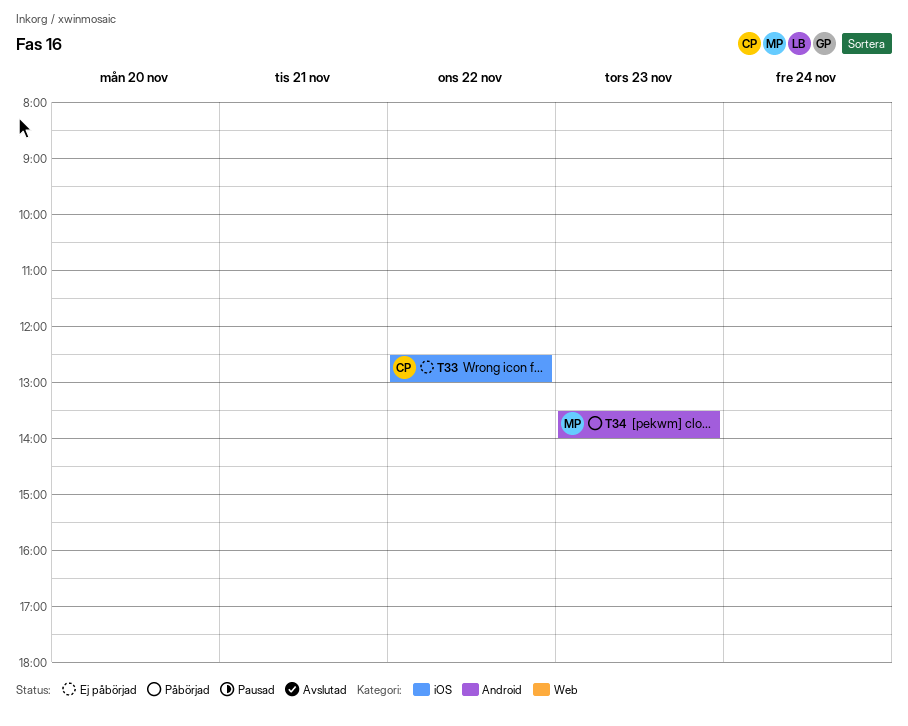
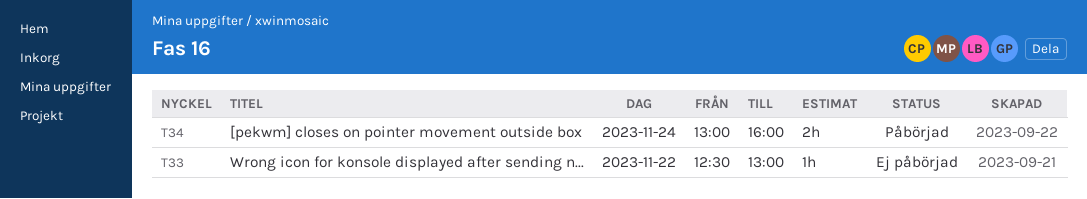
T34, day: Nov 23 -> Nov 24
T34, begins: 13:30 -> 13:00
T34, ends: 14:00 -> 16:00

